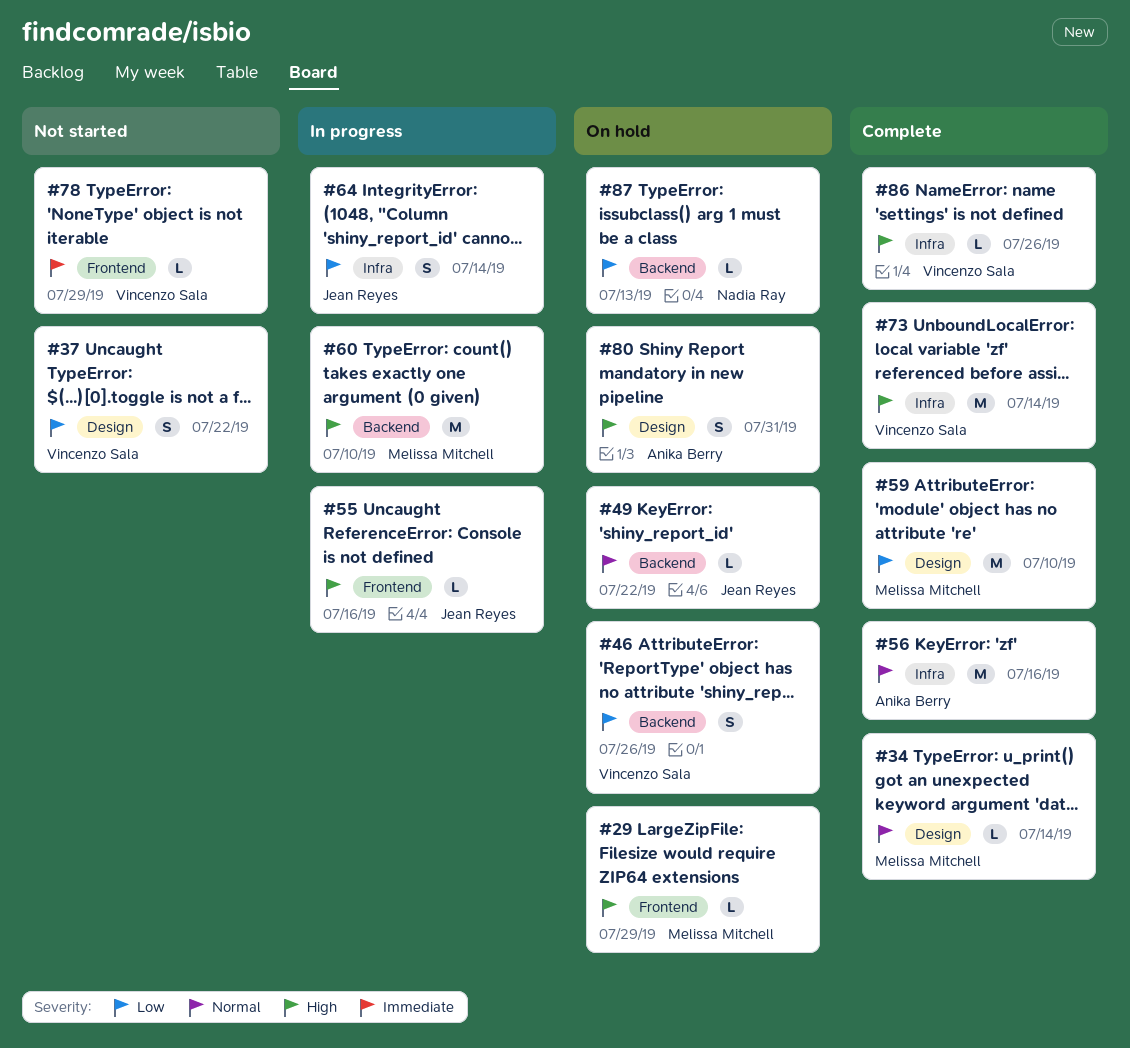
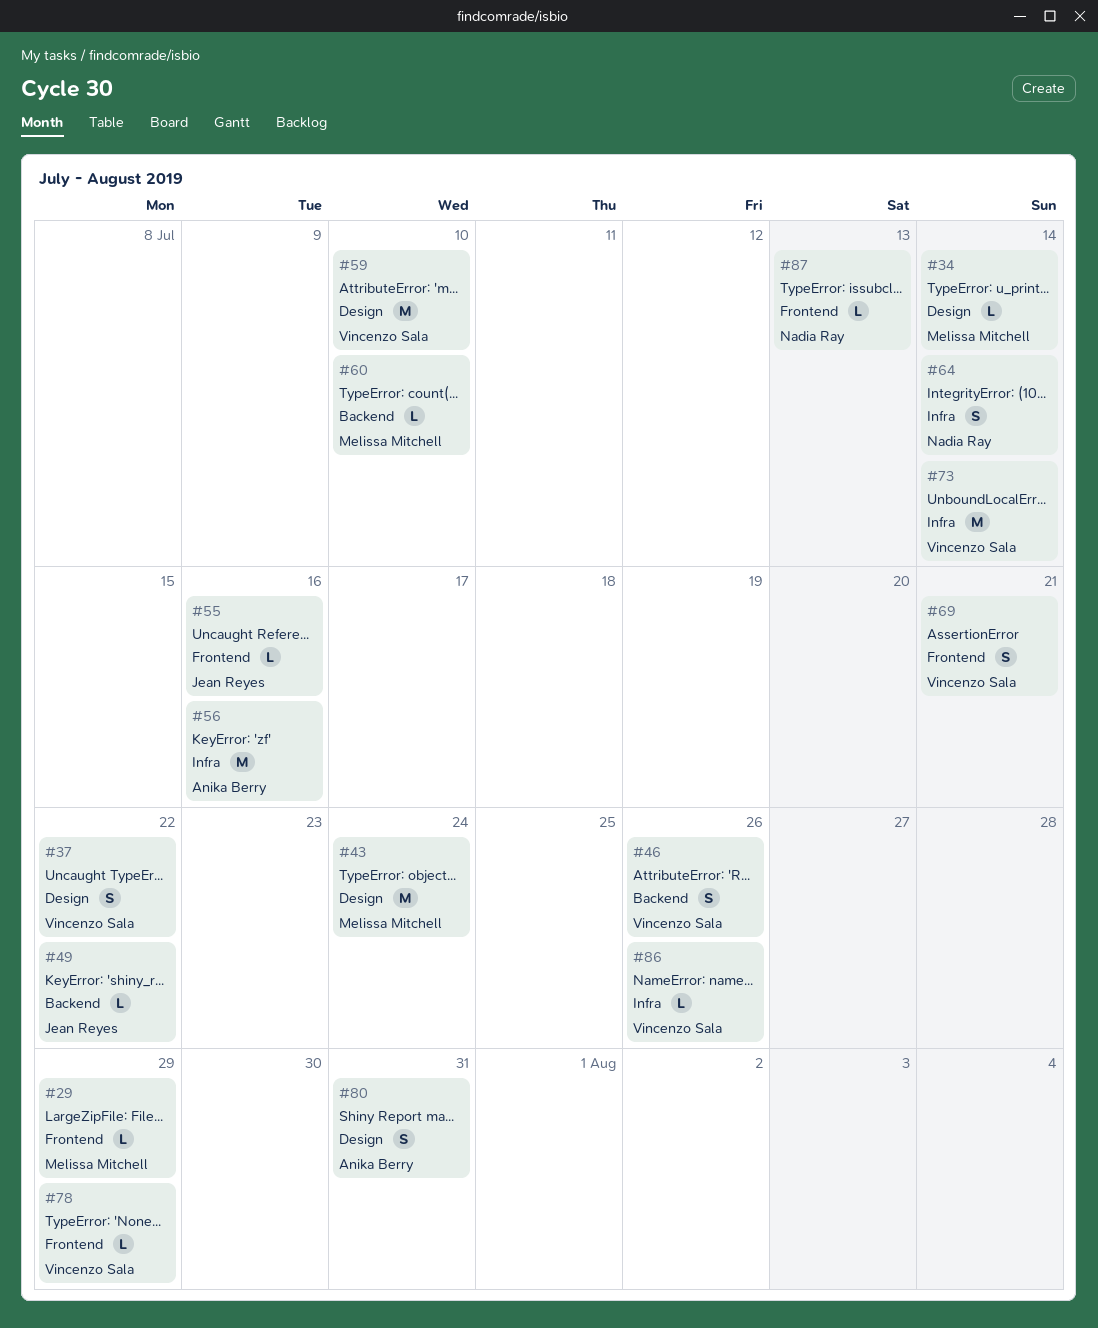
#43: none -> present
#59, owner: Melissa Mitchell -> Vincenzo Sala
#60, estimate: M -> L
#64, owner: Jean Reyes -> Nadia Ray
#69: none -> present
#87, label: Backend -> Frontend

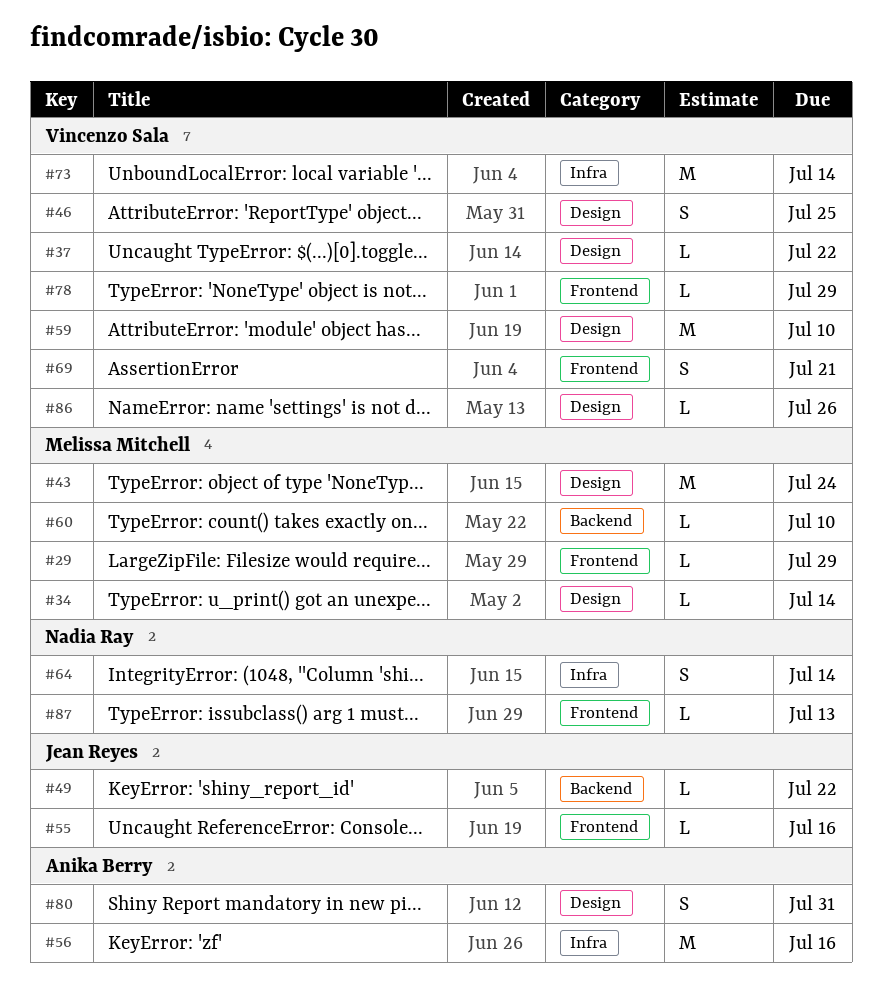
#37, estimate: S -> L
#46, label: Backend -> Design
#46, due: Jul 26 -> Jul 25
#86, label: Infra -> Design

